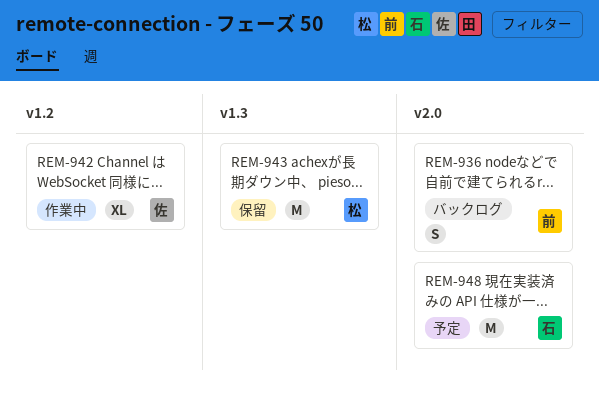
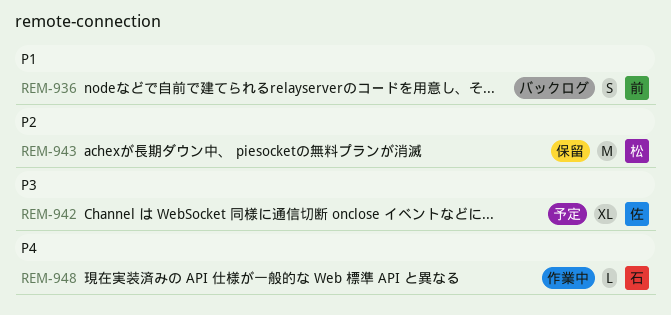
REM-942, status: 作業中 -> 予定
REM-948, status: 予定 -> 作業中
REM-948, estimate: M -> L

